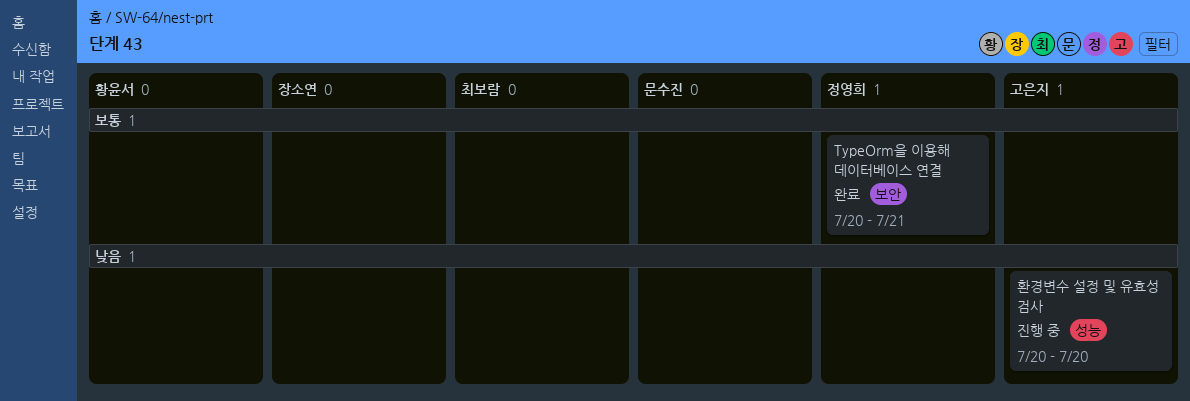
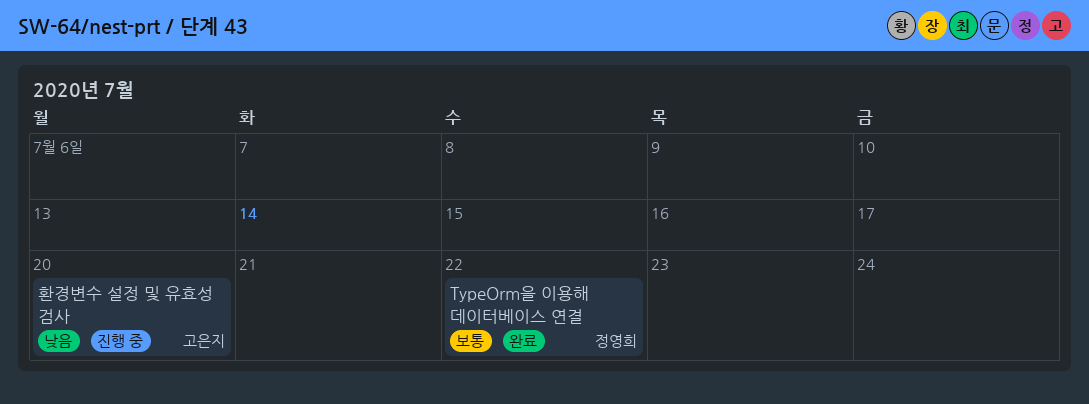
TypeOrm을 이용해 데이터베이스 연결, due: Jul 21 -> Jul 22

